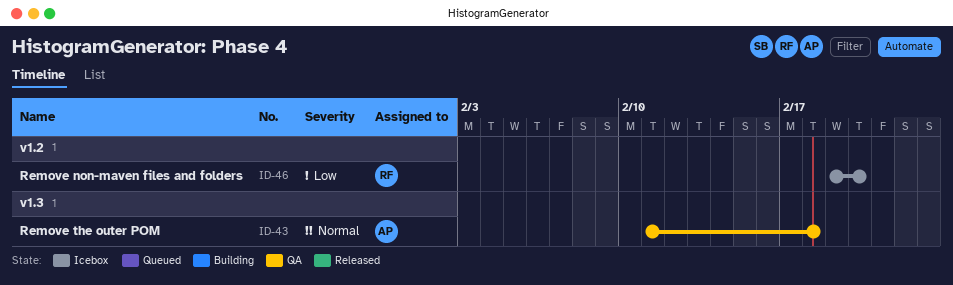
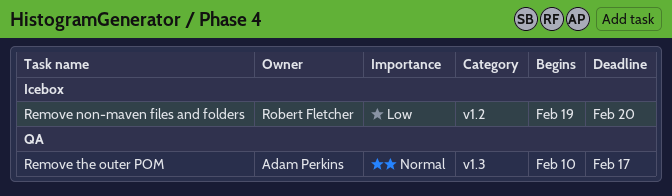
Remove the outer POM, start: Feb 11 -> Feb 10
Remove the outer POM, due: Feb 18 -> Feb 17

